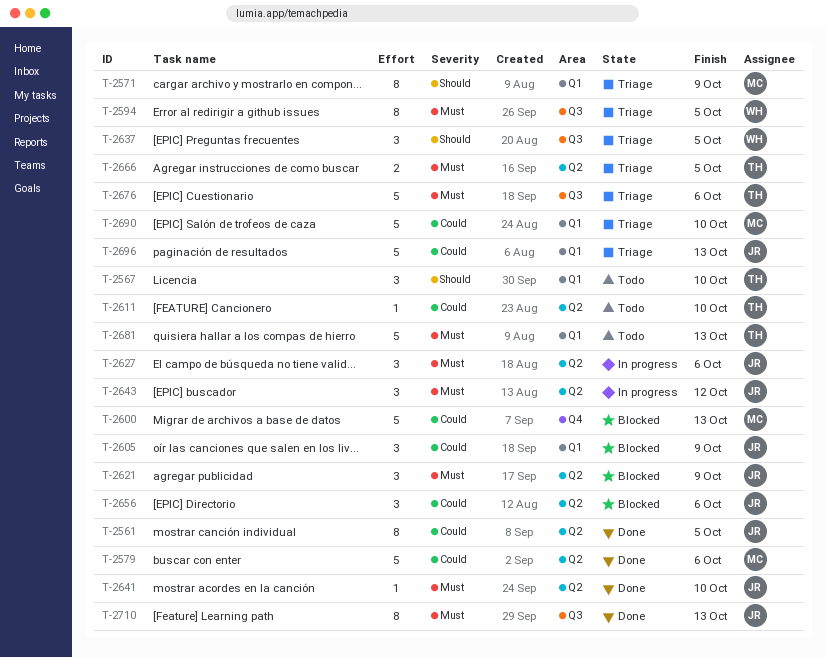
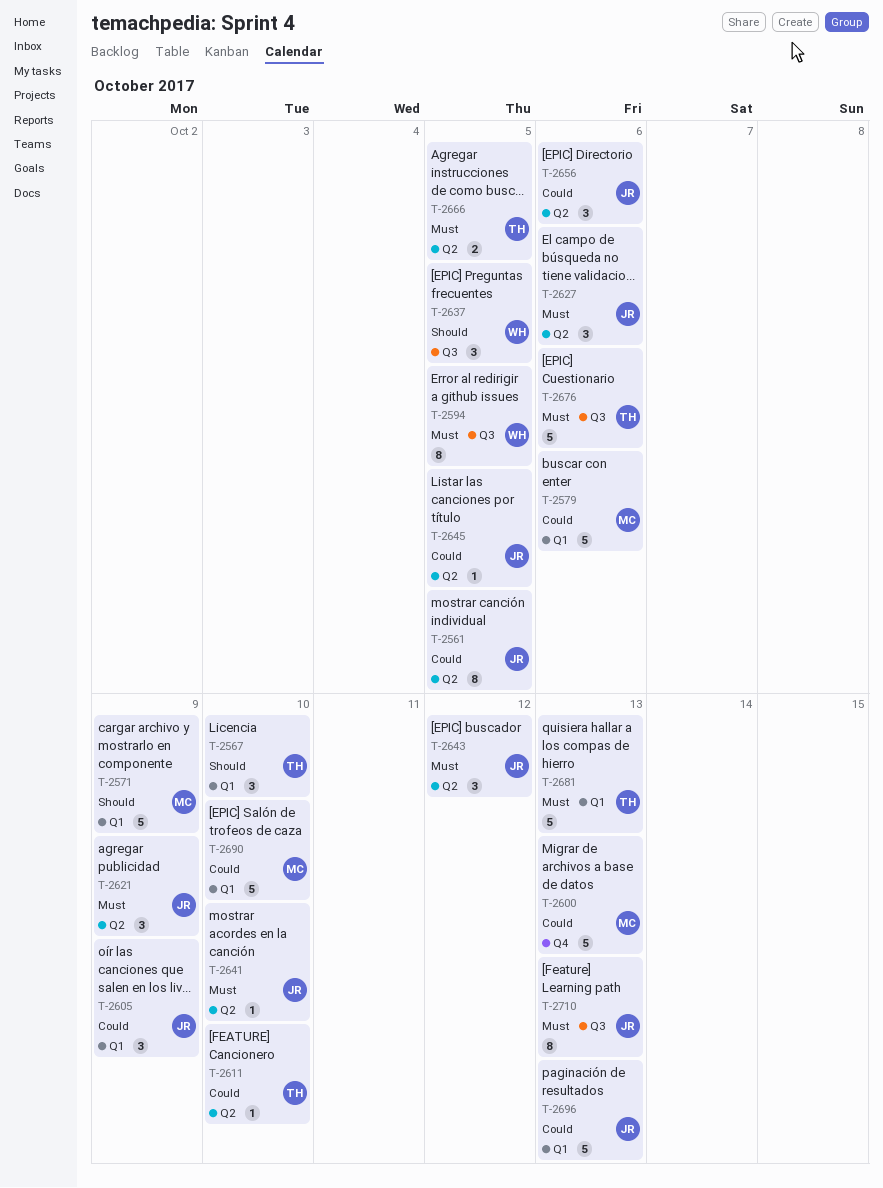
T-2571, estimate: 8 -> 5
T-2579, label: Q2 -> Q1
T-2645: none -> present

